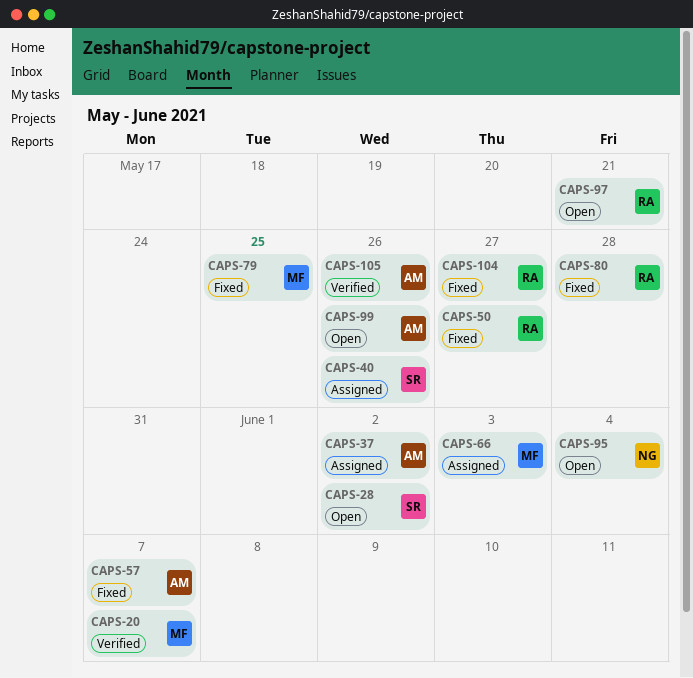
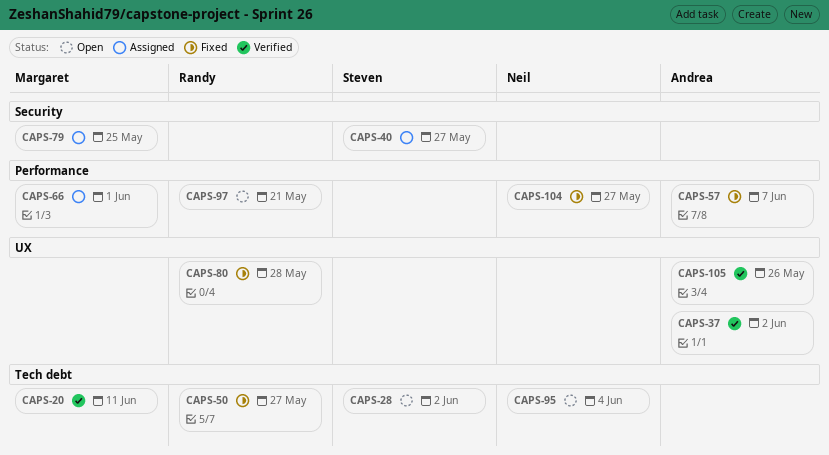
CAPS-20, due: Jun 7 -> Jun 11
CAPS-37, status: Assigned -> Verified
CAPS-40, due: May 26 -> May 27
CAPS-66, due: Jun 3 -> Jun 1
CAPS-79, status: Fixed -> Assigned
CAPS-99: present -> none
CAPS-104, owner: Randy -> Neil

